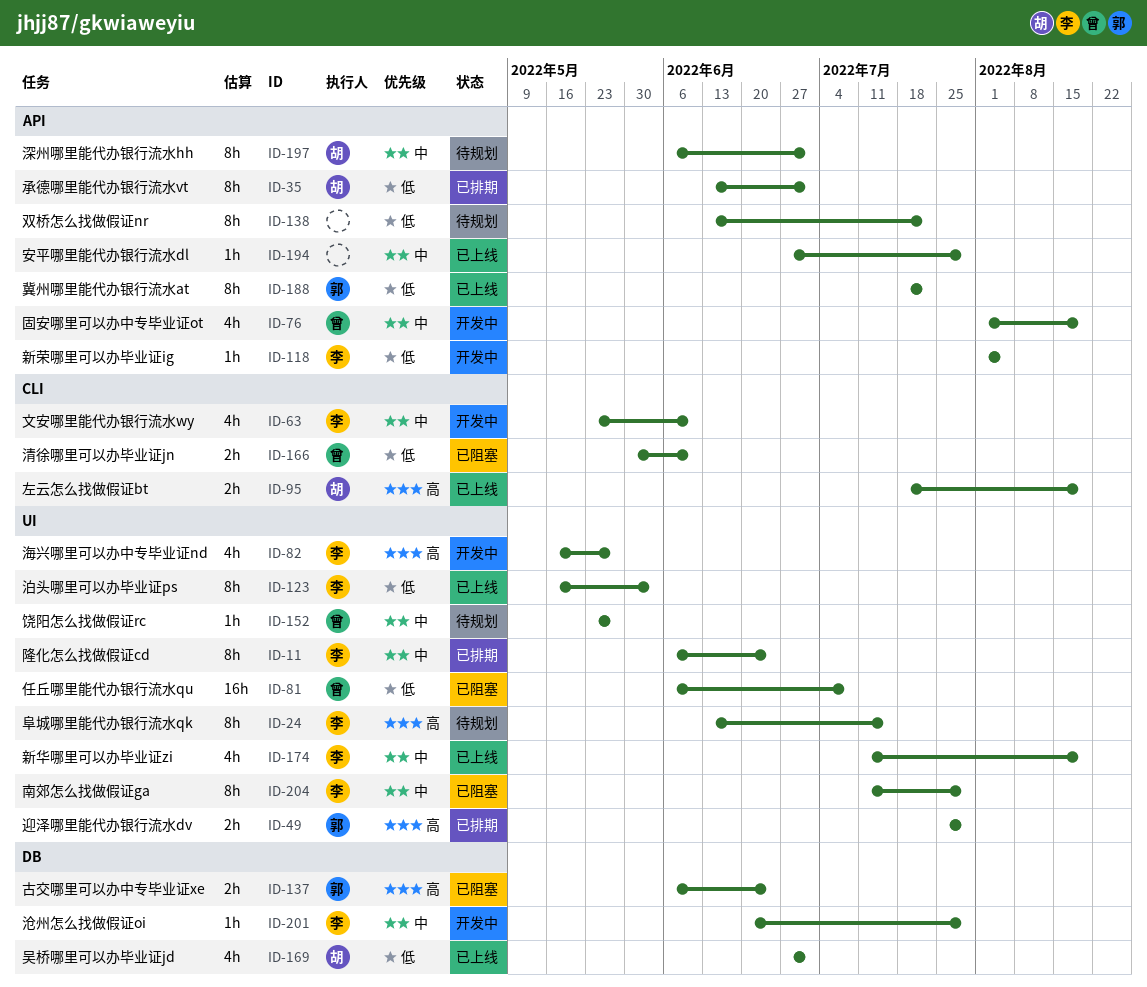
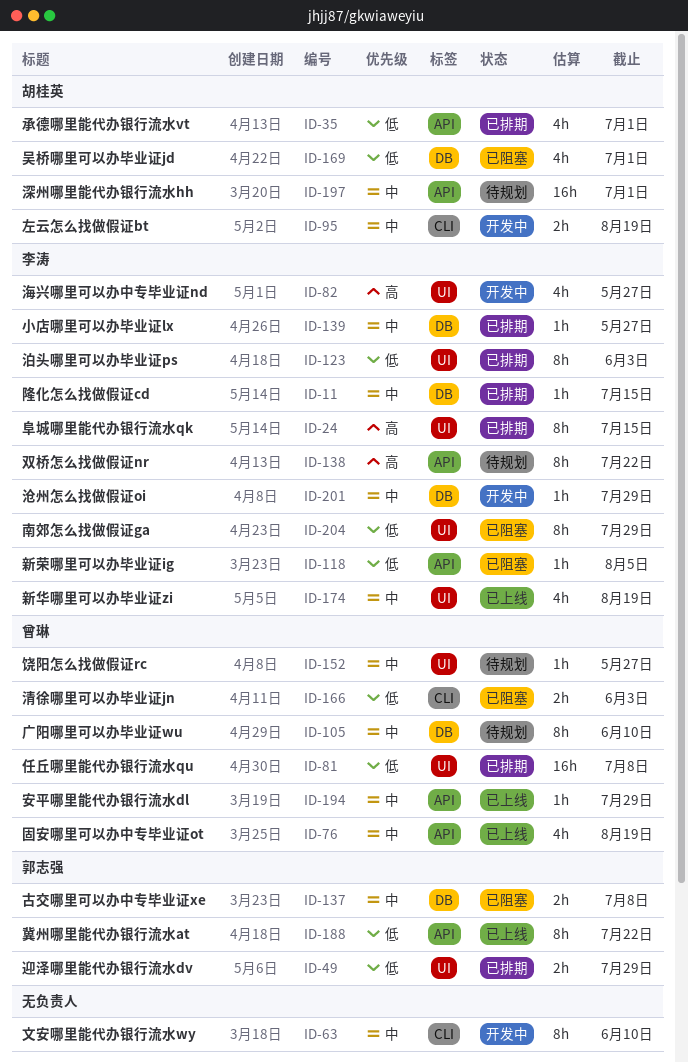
ID-11, label: UI -> DB
ID-11, estimate: 8h -> 1h
ID-11, due: Jun 24 -> Jul 15
ID-24, status: 待规划 -> 已排期
ID-35, estimate: 8h -> 4h
ID-49, priority: 高 -> 低
ID-63, owner: 李涛 -> none
ID-63, estimate: 4h -> 8h
ID-76, status: 开发中 -> 已上线
ID-81, status: 已阻塞 -> 已排期
ID-95, status: 已上线 -> 开发中
ID-95, priority: 高 -> 中
ID-105: none -> present
ID-118, status: 开发中 -> 已阻塞
ID-123, status: 已上线 -> 已排期
ID-137, priority: 高 -> 中
ID-137, due: Jun 24 -> Jul 8
ID-138, owner: none -> 李涛
ID-138, priority: 低 -> 高
ID-139: none -> present
ID-166, due: Jun 10 -> Jun 3
ID-169, status: 已上线 -> 已阻塞
ID-194, owner: none -> 曾琳
ID-197, estimate: 8h -> 16h
ID-204, priority: 中 -> 低

